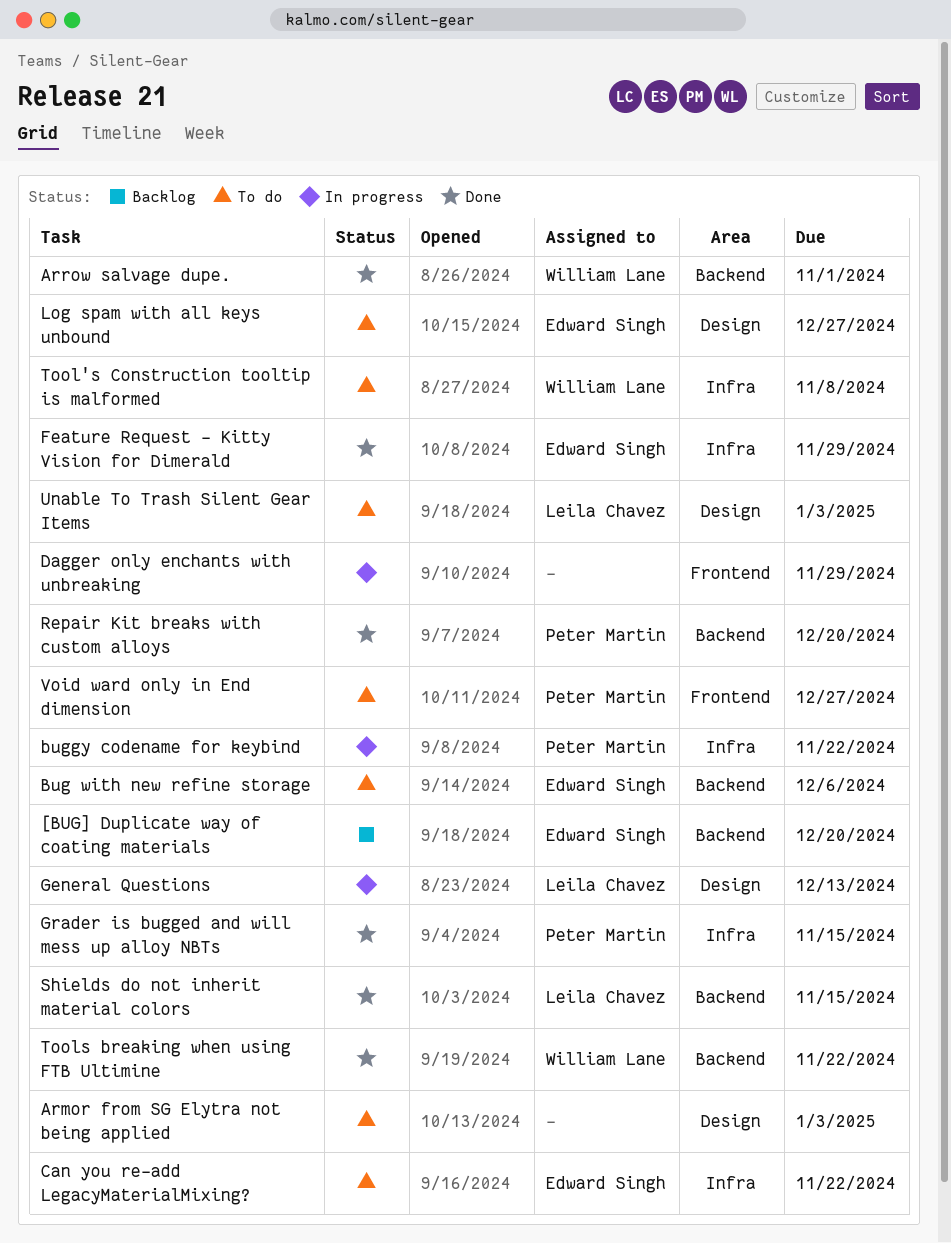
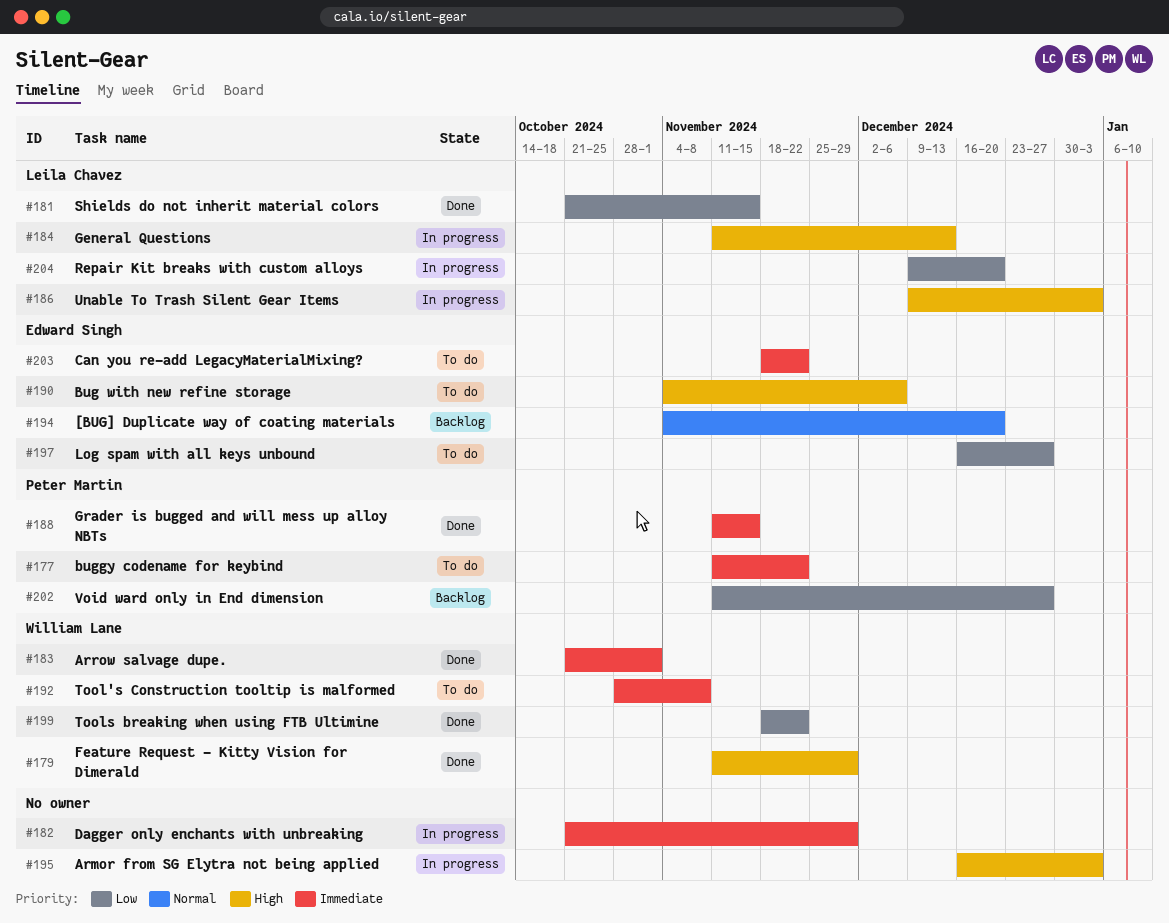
Armor from SG Elytra not being applied, status: To do -> In progress
buggy codename for keybind, status: In progress -> To do
Feature Request - Kitty Vision for Dimerald, owner: Edward Singh -> William Lane
Repair Kit breaks with custom alloys, status: Done -> In progress
Repair Kit breaks with custom alloys, owner: Peter Martin -> Leila Chavez
Unable To Trash Silent Gear Items, status: To do -> In progress
Void ward only in End dimension, status: To do -> Backlog

